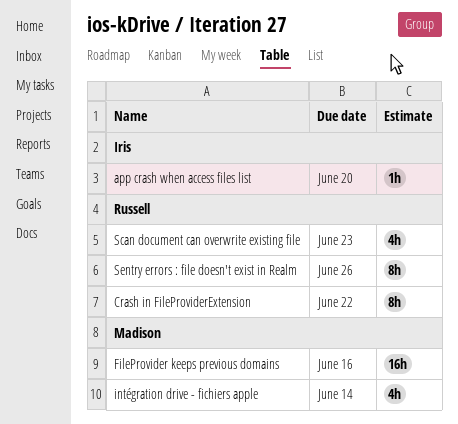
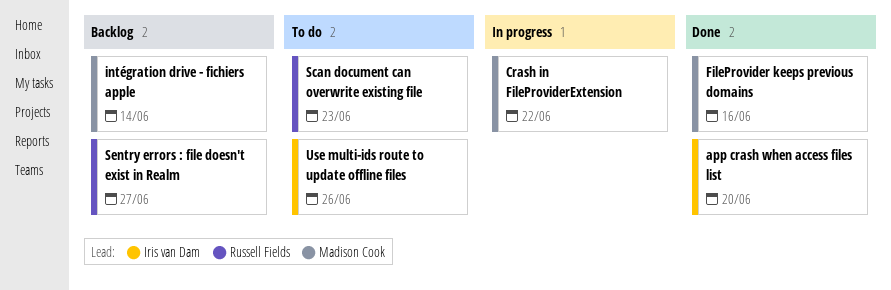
Crash in FileProviderExtension, owner: Russell Fields -> Madison Cook
Sentry errors : file doesn't exist in Realm, due: Jun 26 -> Jun 27
Use multi-ids route to update offline files: none -> present

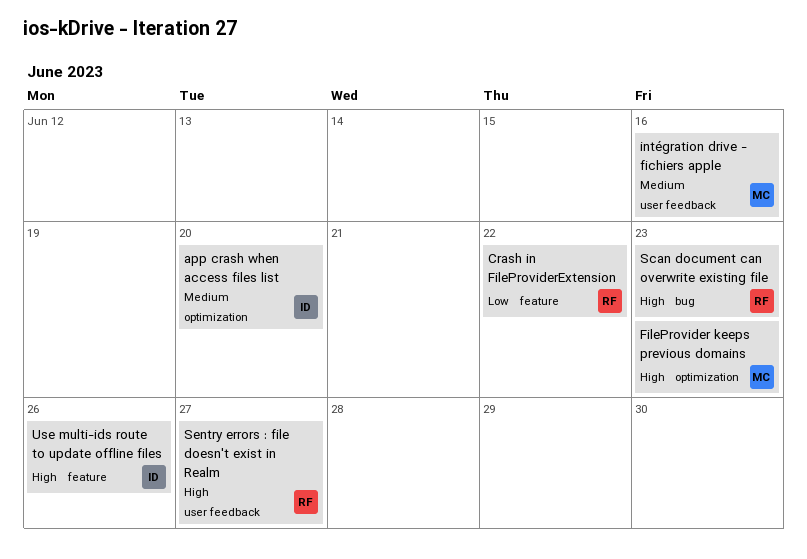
Crash in FileProviderExtension, owner: Madison Cook -> Russell Fields
FileProvider keeps previous domains, due: Jun 16 -> Jun 23
intégration drive - fichiers apple, due: Jun 14 -> Jun 16

